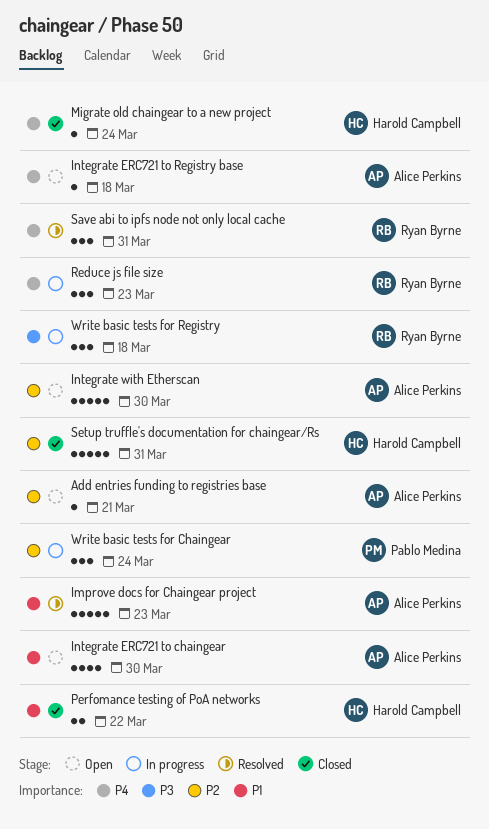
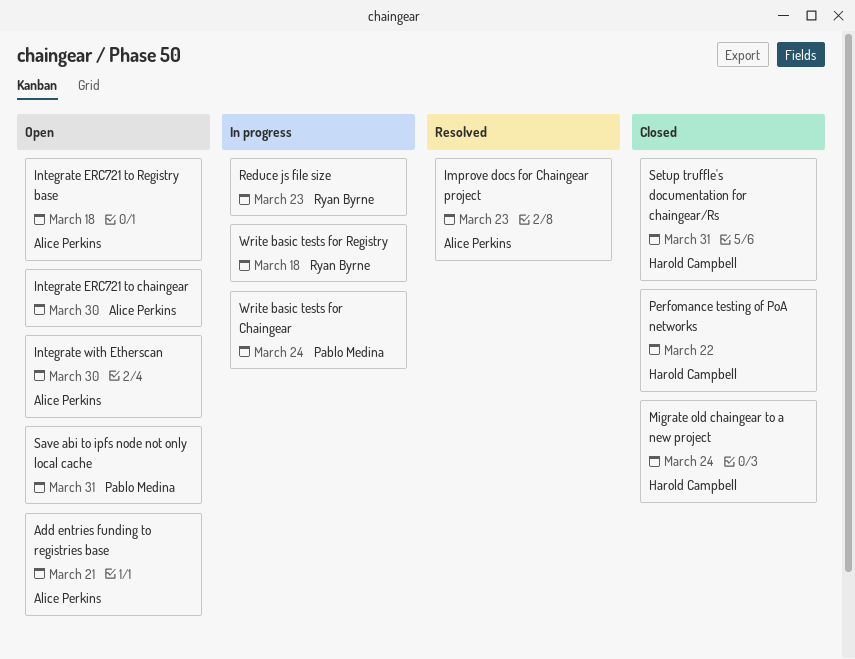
Save abi to ipfs node not only local cache, status: Resolved -> Open
Save abi to ipfs node not only local cache, owner: Ryan Byrne -> Pablo Medina

